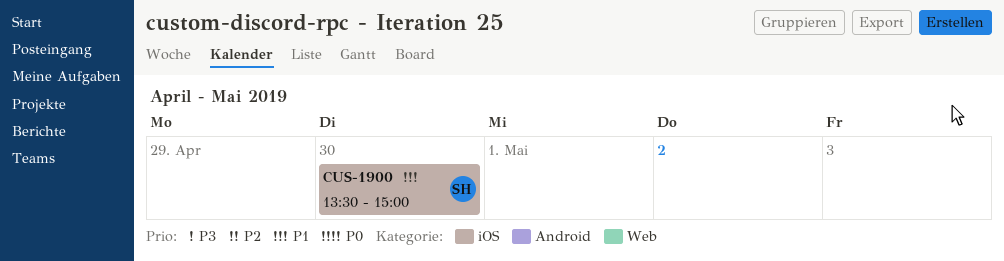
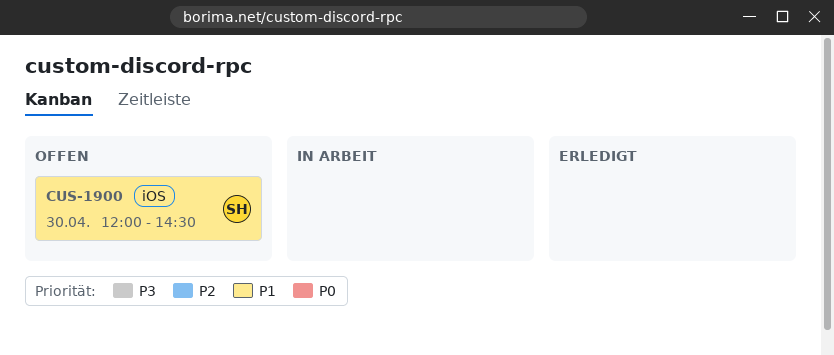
CUS-1900, begins: 13:30 -> 12:00
CUS-1900, ends: 15:00 -> 14:30

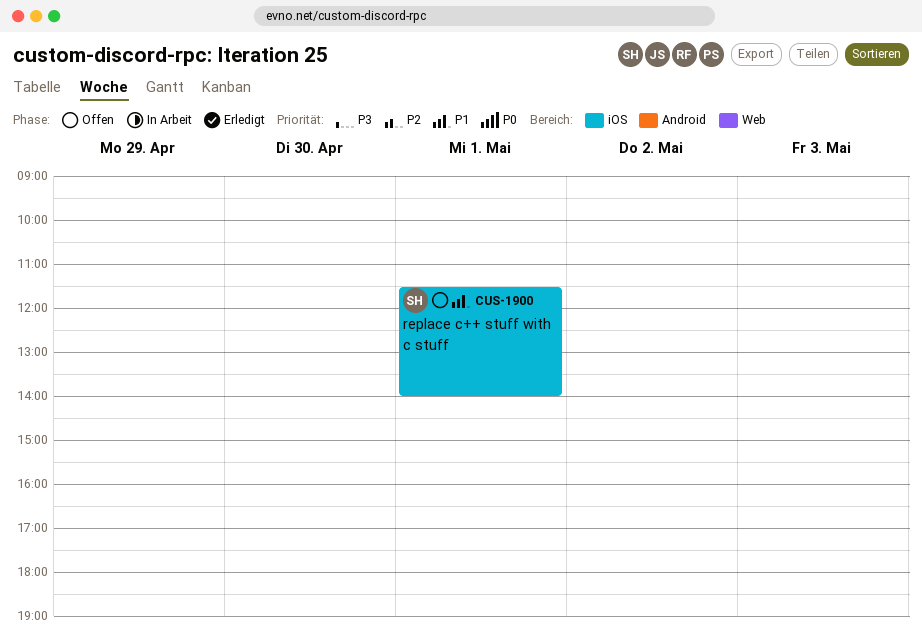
CUS-1900, day: Apr 30 -> May 1
CUS-1900, begins: 12:00 -> 11:30
CUS-1900, ends: 14:30 -> 14:00

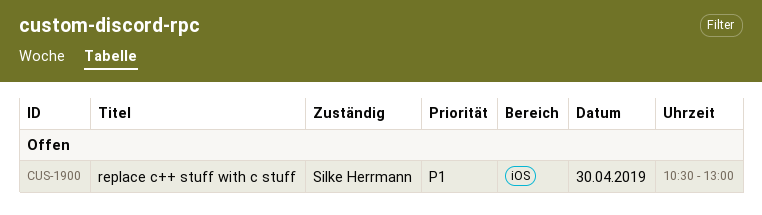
CUS-1900, day: May 1 -> Apr 30
CUS-1900, begins: 11:30 -> 10:30
CUS-1900, ends: 14:00 -> 13:00

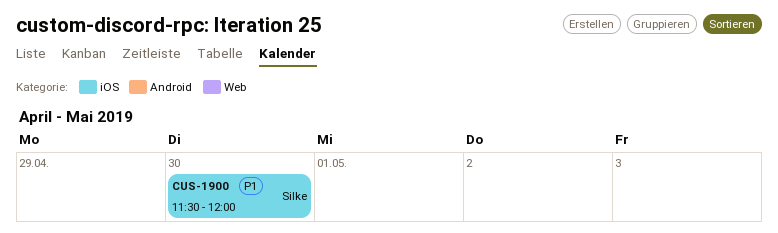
CUS-1900, begins: 10:30 -> 11:30
CUS-1900, ends: 13:00 -> 12:00

